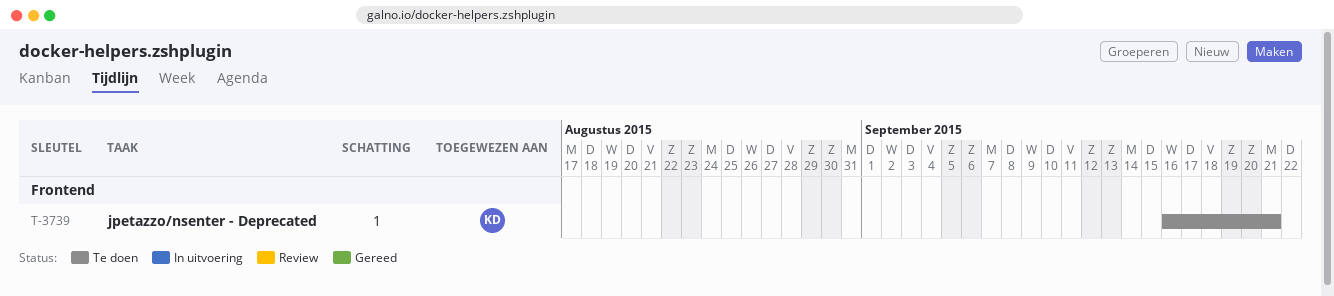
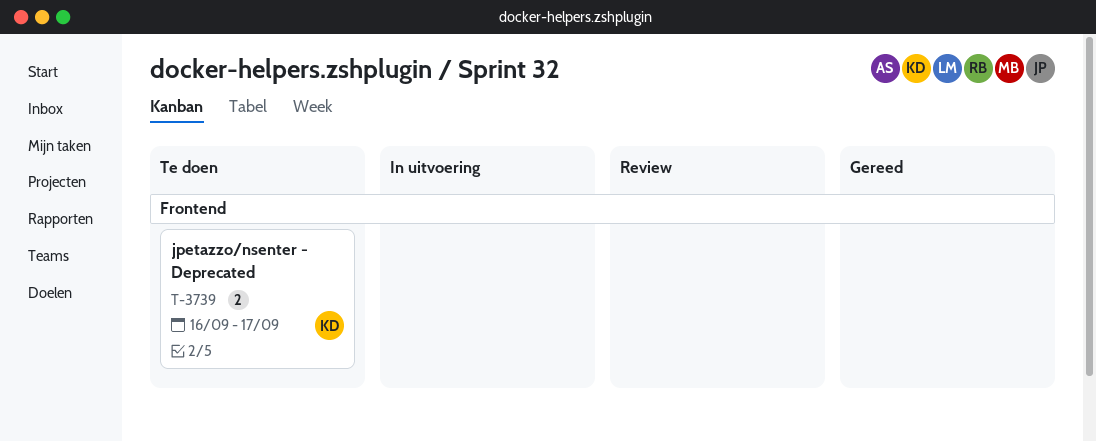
T-3739, estimate: 1 -> 2
T-3739, due: Sep 21 -> Sep 17

